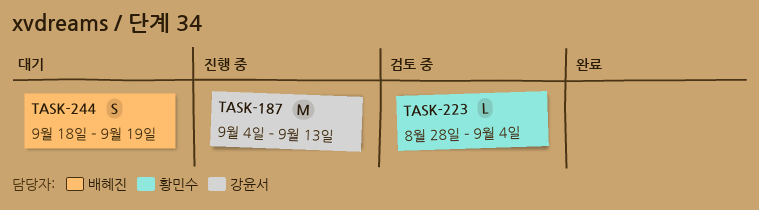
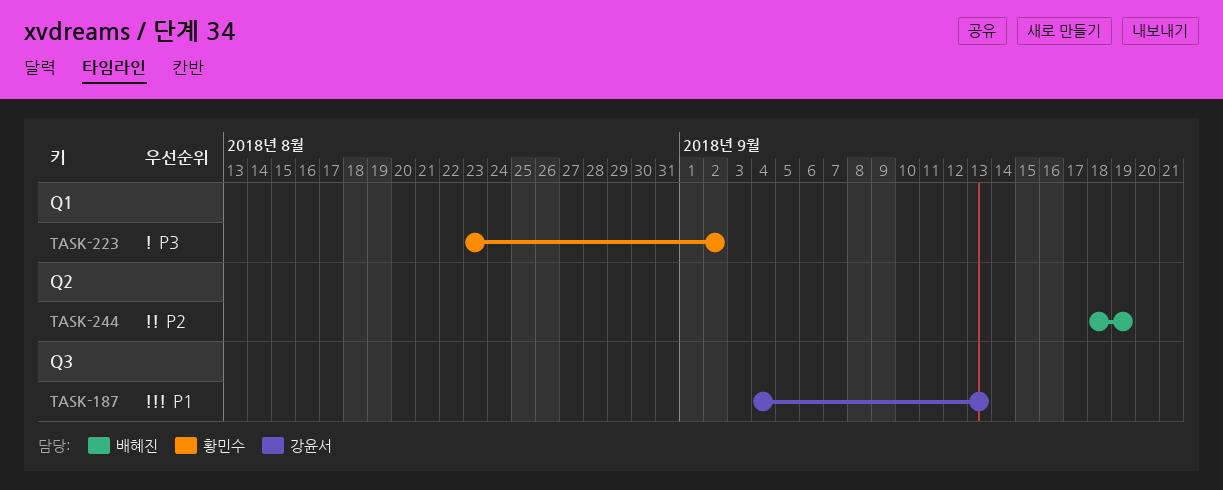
TASK-223, start: Aug 28 -> Aug 23
TASK-223, due: Sep 4 -> Sep 2

